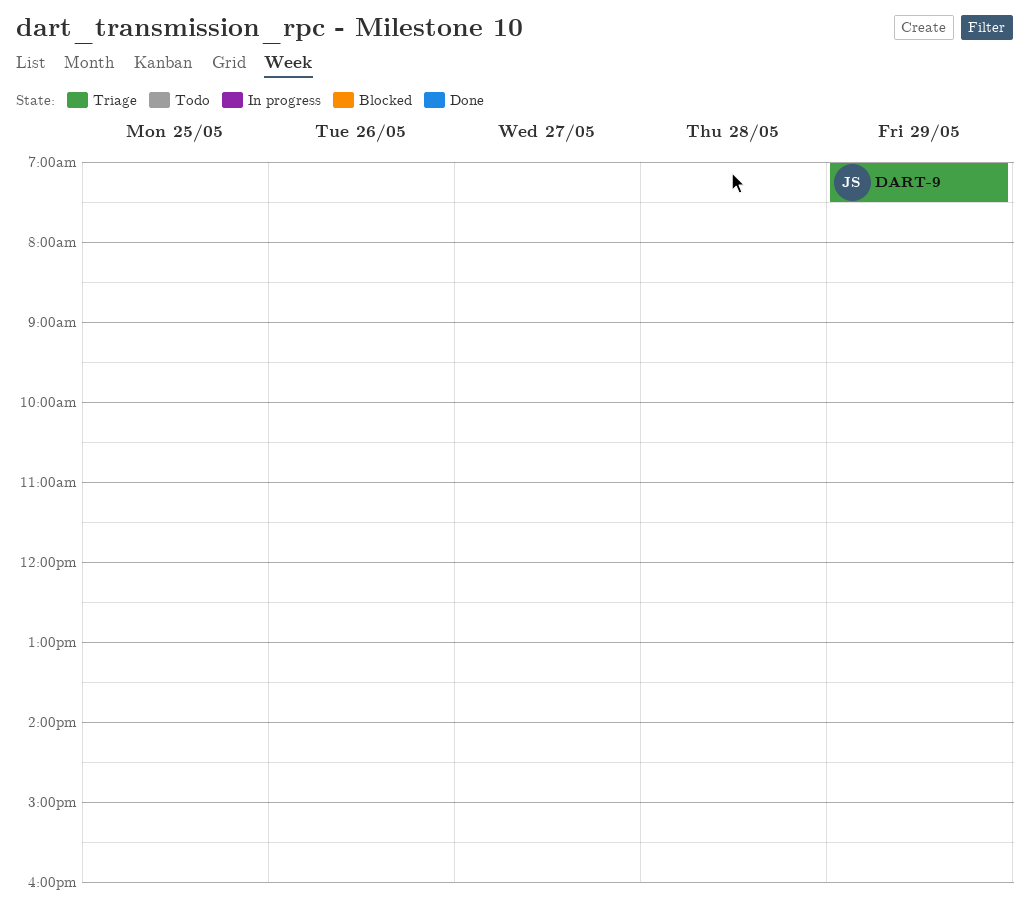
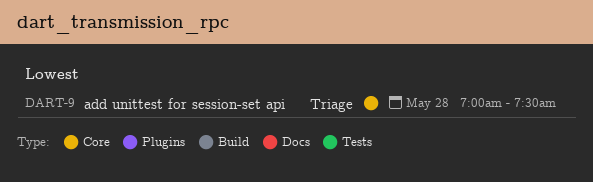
DART-9, day: May 29 -> May 28

